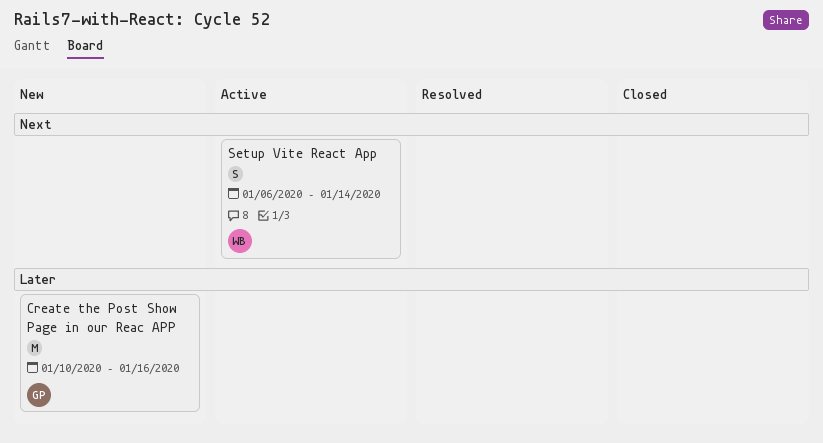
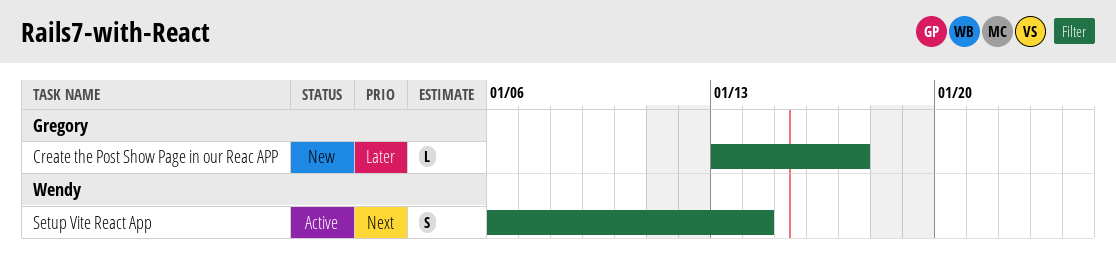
Create the Post Show Page in our Reac APP, estimate: M -> L
Create the Post Show Page in our Reac APP, start: Jan 10 -> Jan 13
Create the Post Show Page in our Reac APP, due: Jan 16 -> Jan 17

